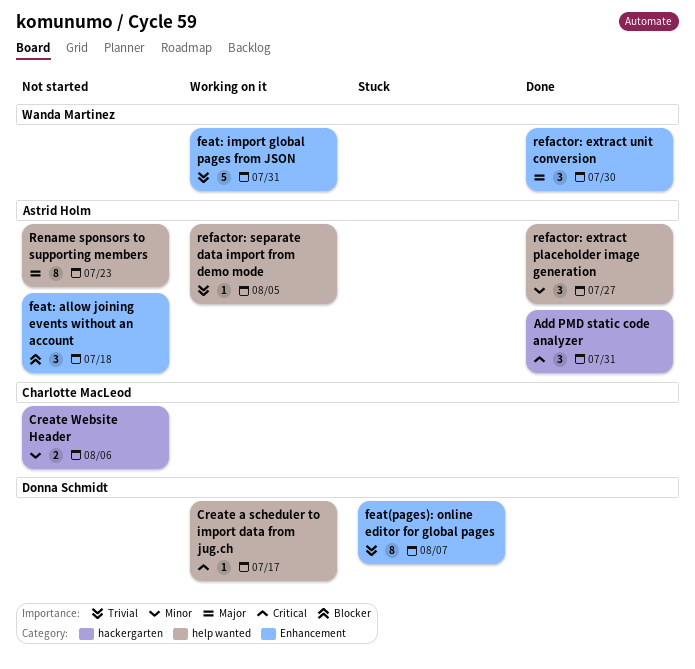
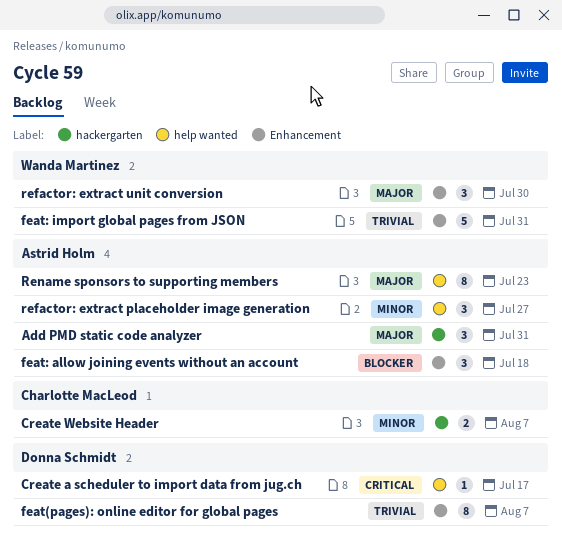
Add PMD static code analyzer, priority: Critical -> Major
Create Website Header, due: Aug 6 -> Aug 7
refactor: separate data import from demo mode: present -> none

